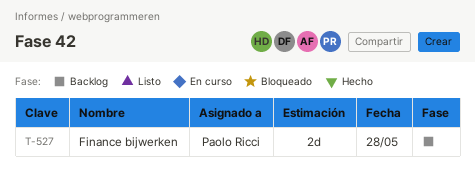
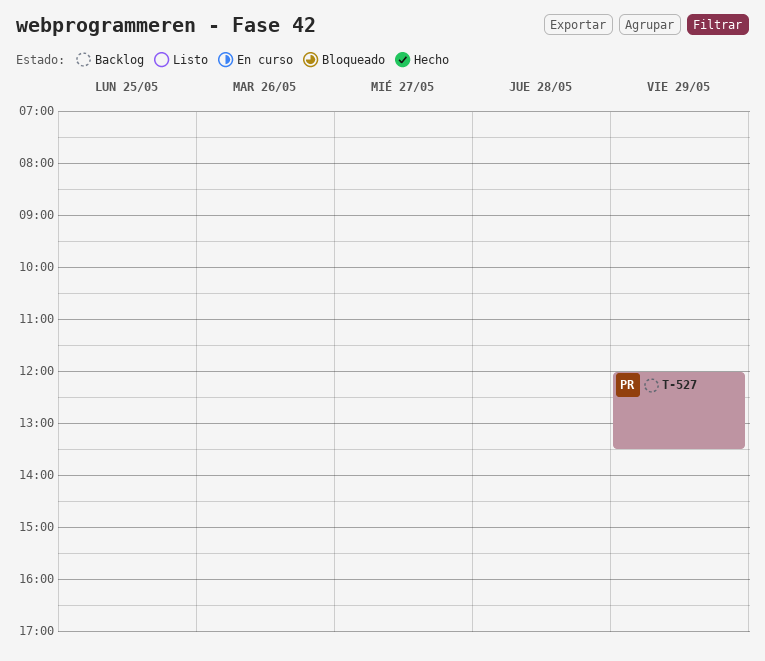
T-527, day: May 28 -> May 29

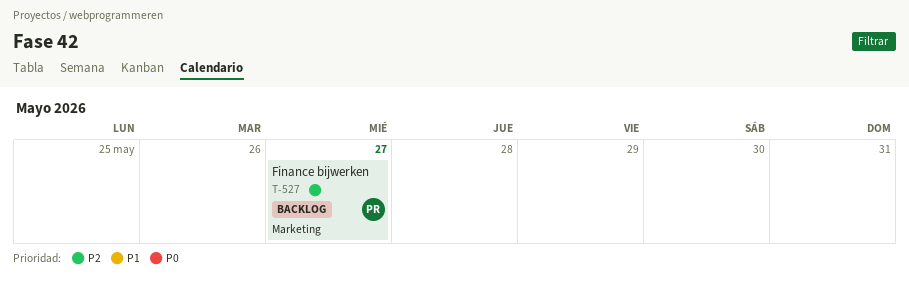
T-527, day: May 29 -> May 27

